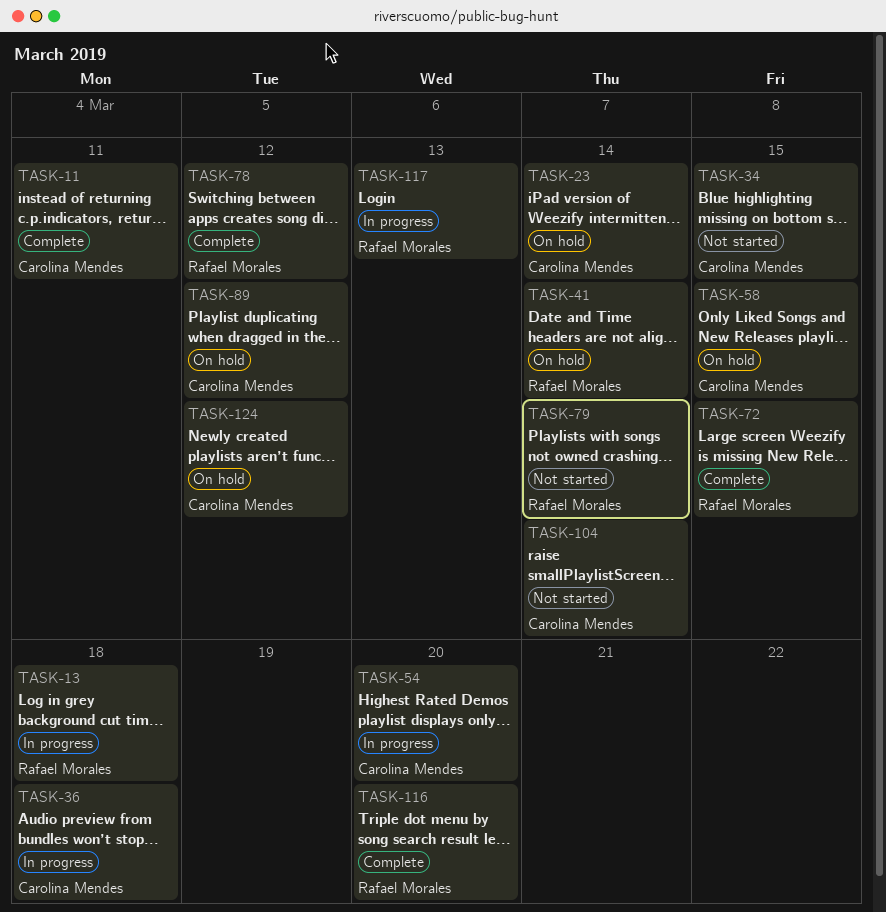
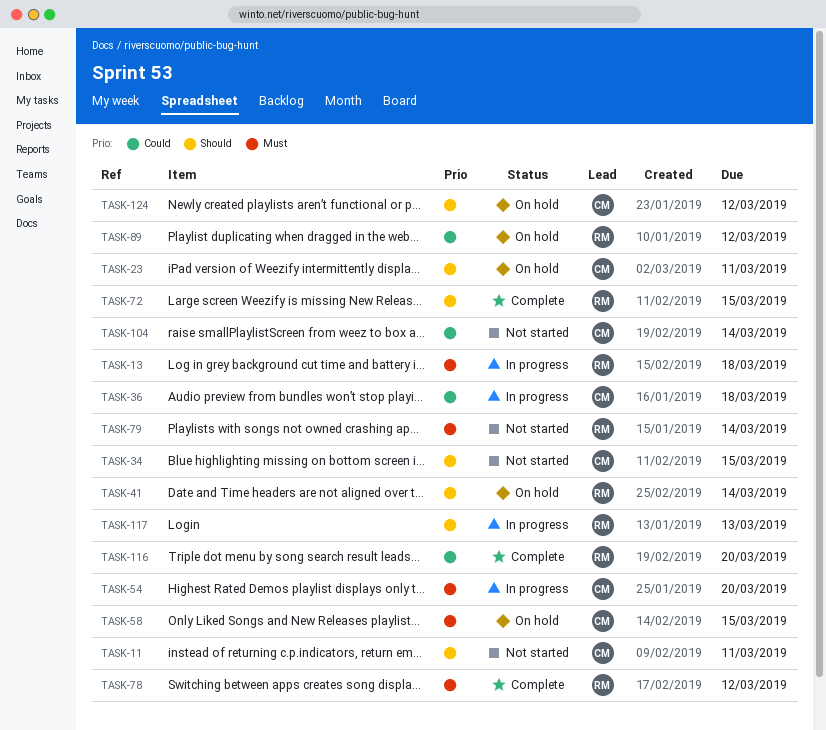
TASK-11, status: Complete -> Not started
TASK-23, due: Mar 14 -> Mar 11
TASK-89, owner: Carolina Mendes -> Rafael Morales

